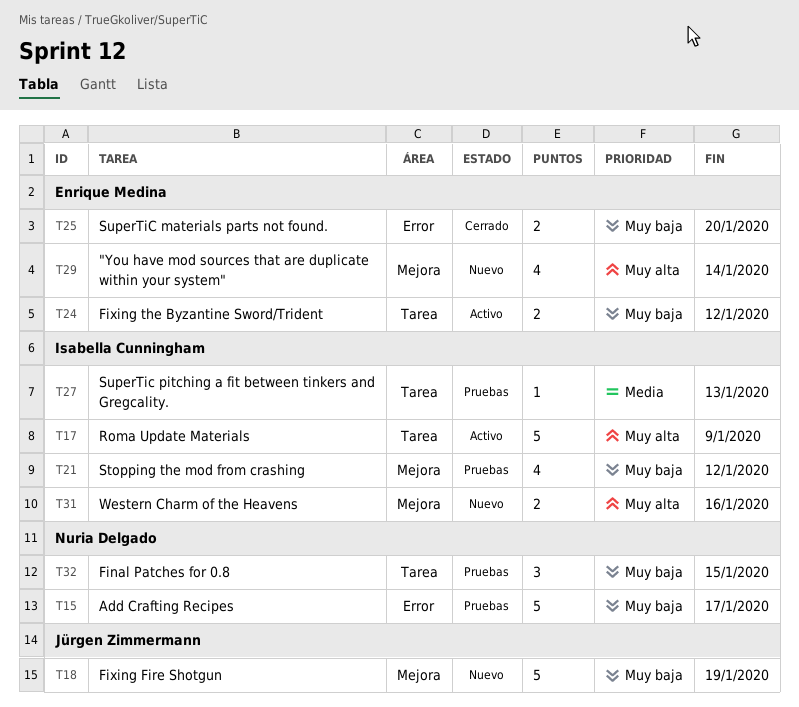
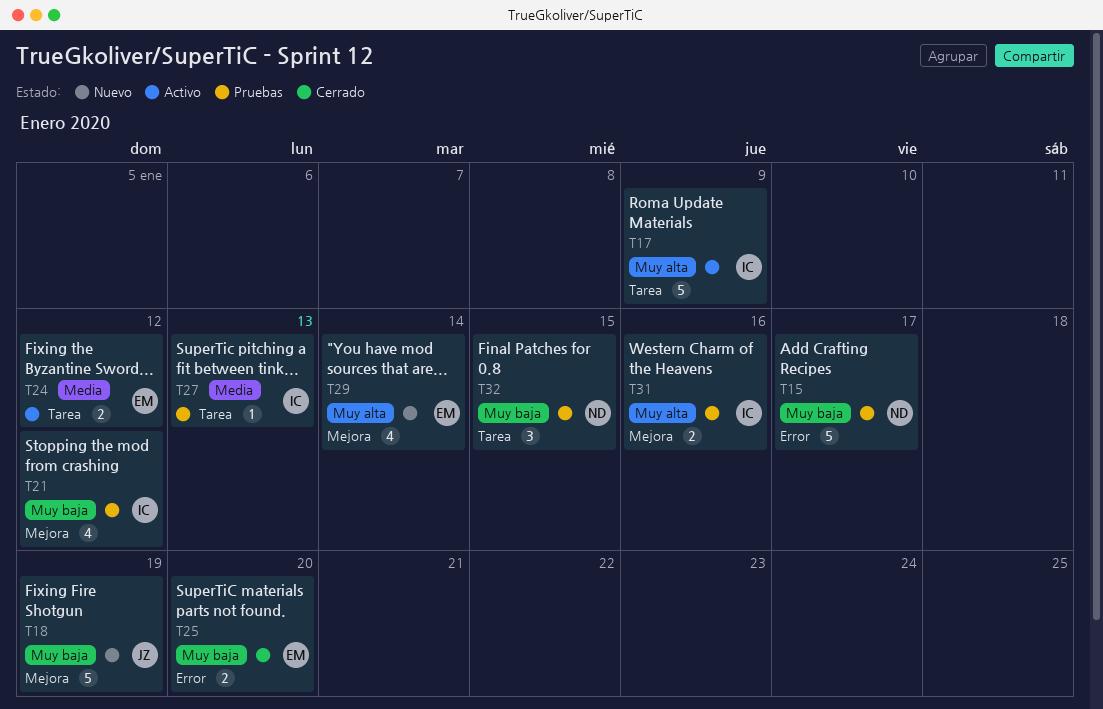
T24, priority: Muy baja -> Media
T31, status: Nuevo -> Pruebas

